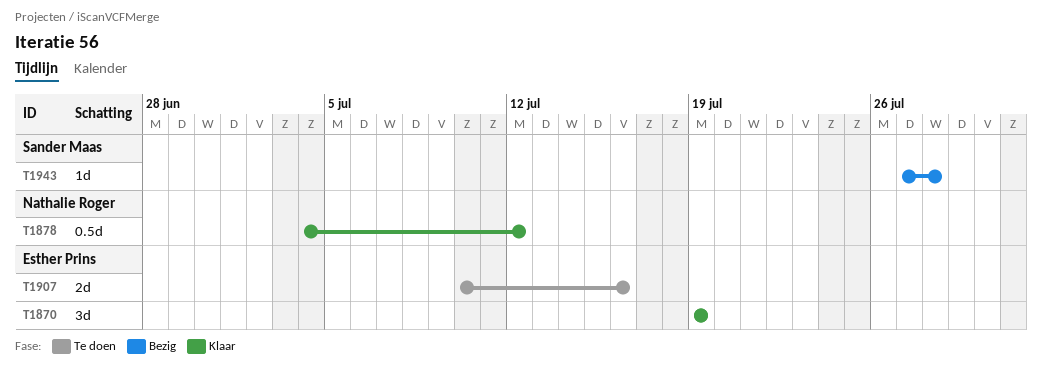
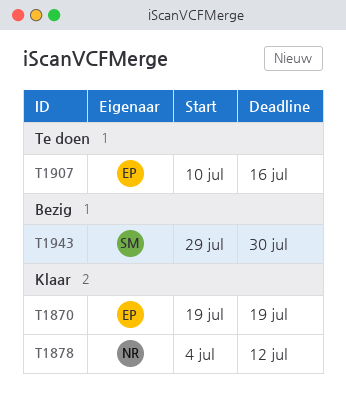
T1943, start: Jul 27 -> Jul 29
T1943, due: Jul 28 -> Jul 30

